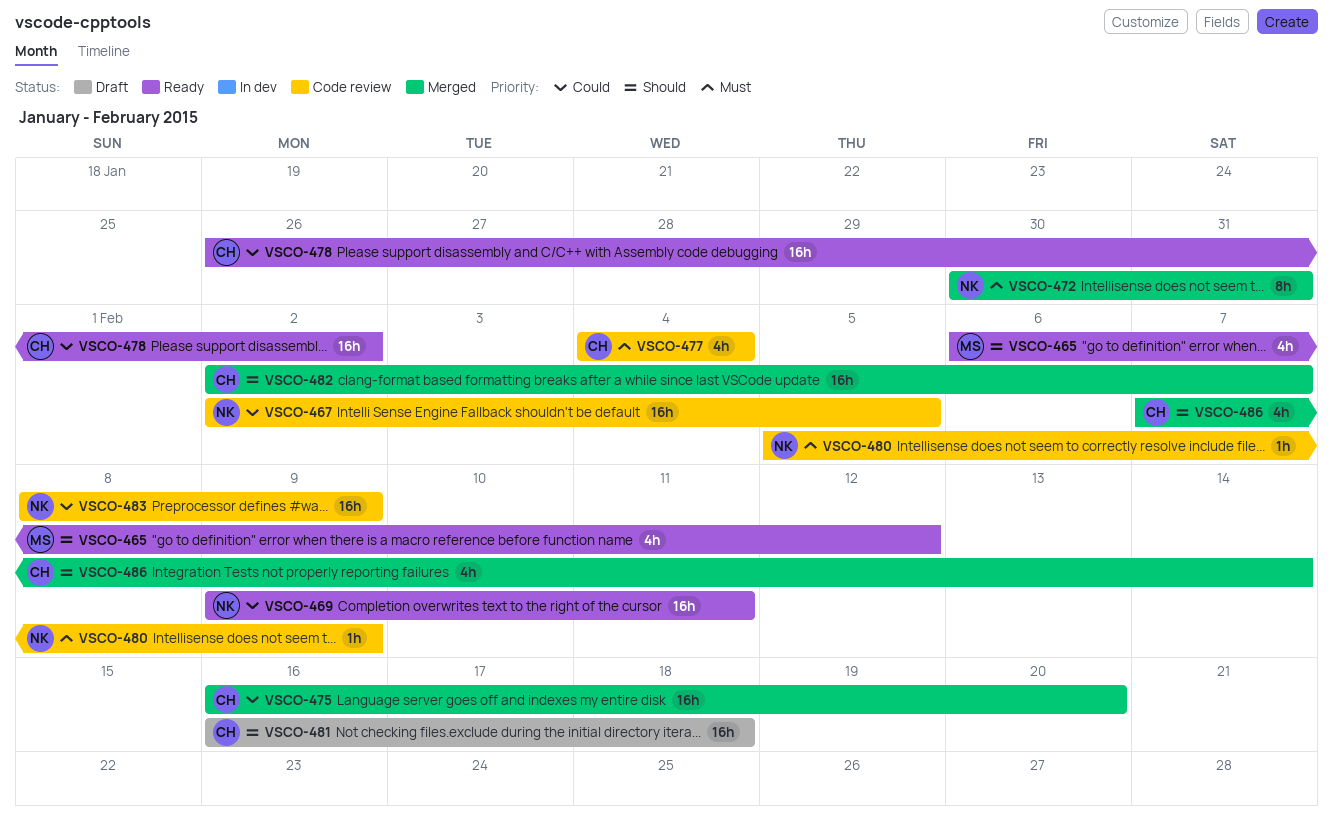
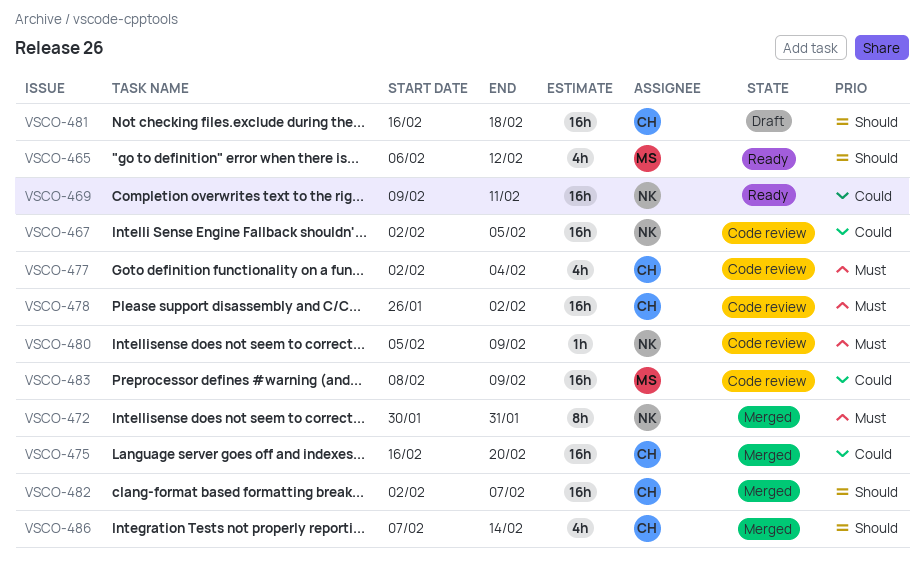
VSCO-477, start: Feb 4 -> Feb 2
VSCO-478, status: Ready -> Code review
VSCO-478, priority: Could -> Must
VSCO-483, owner: NK -> MS

